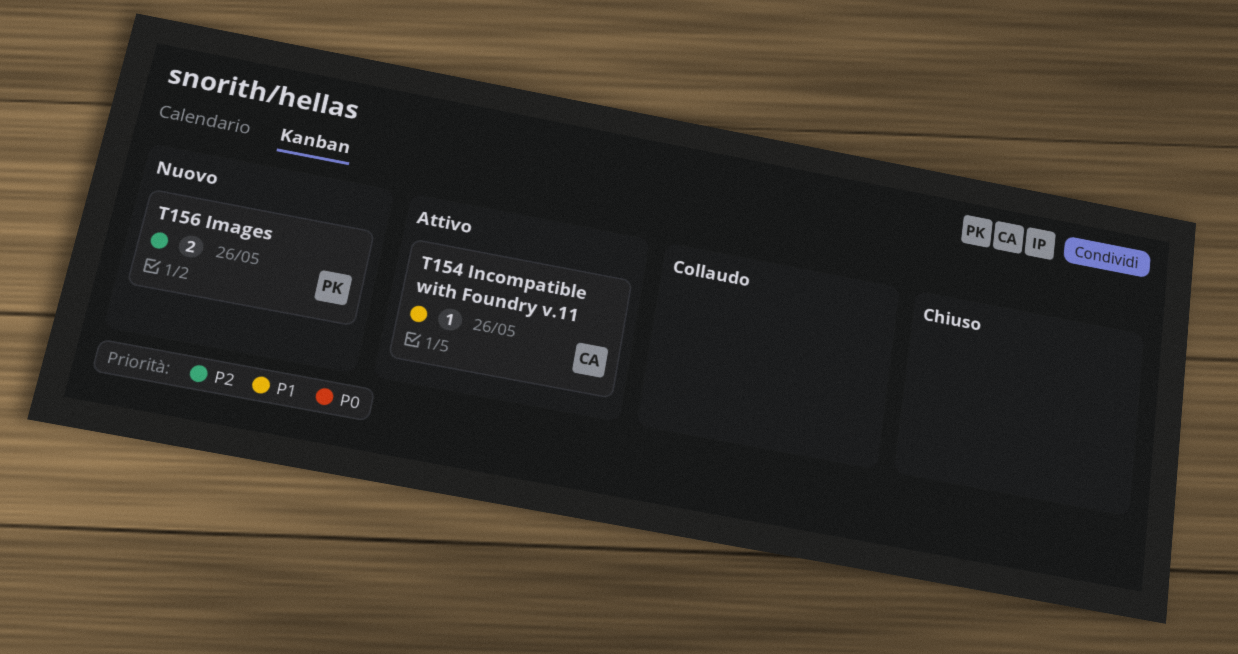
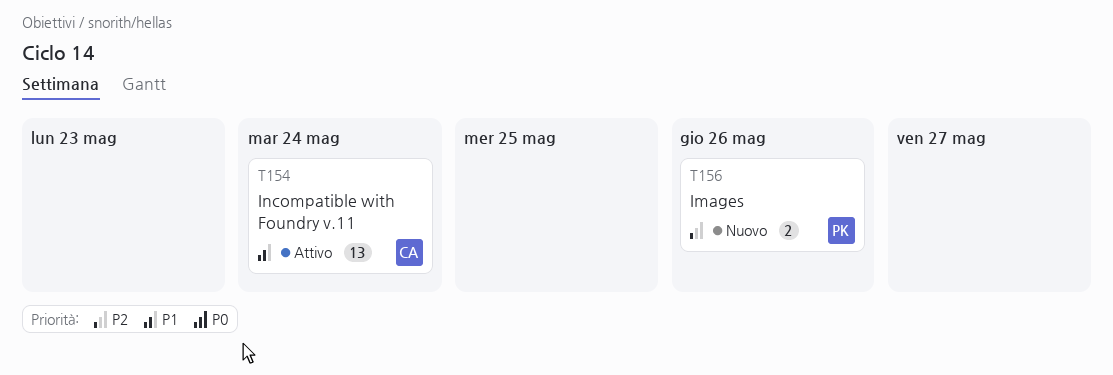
T154, estimate: 1 -> 13
T154, due: May 26 -> May 24

